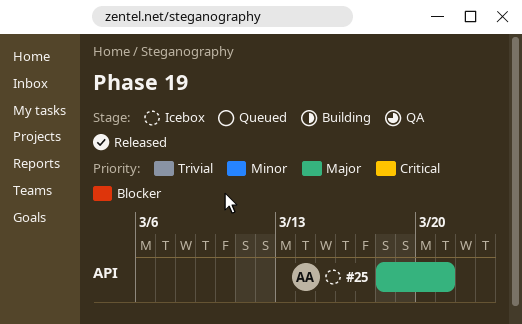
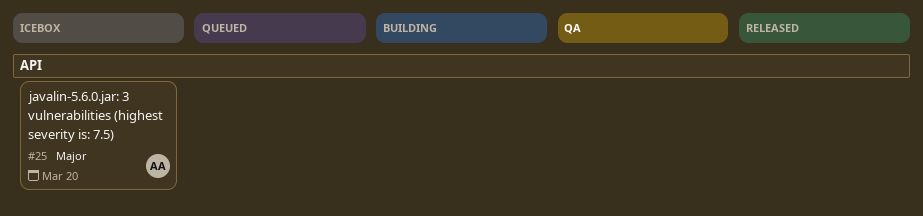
#25, due: Mar 21 -> Mar 20

